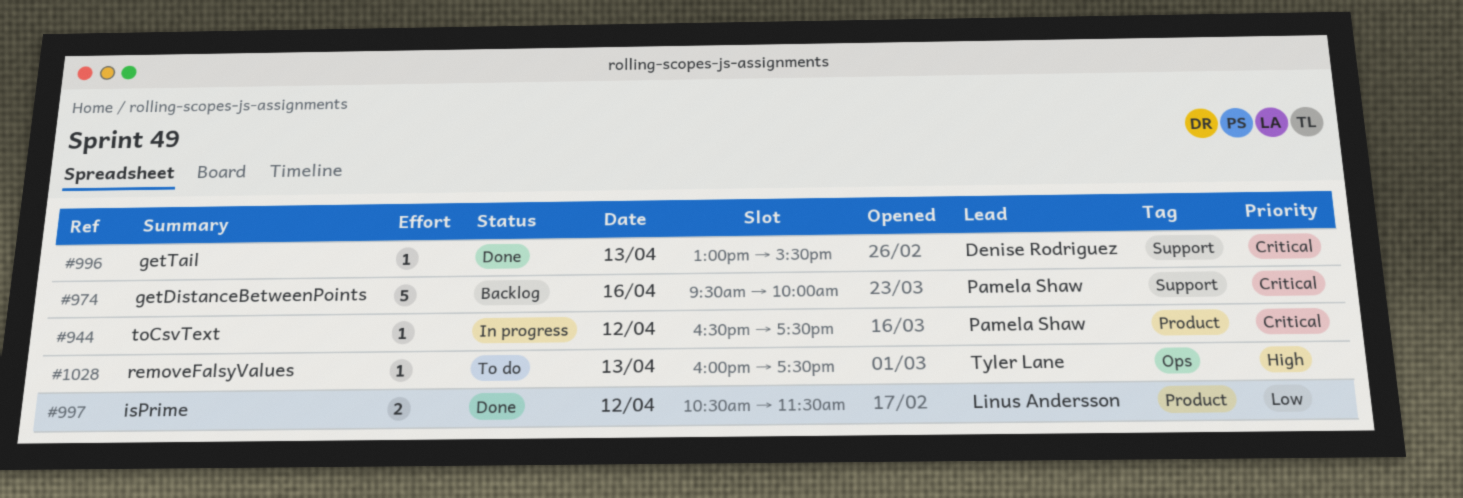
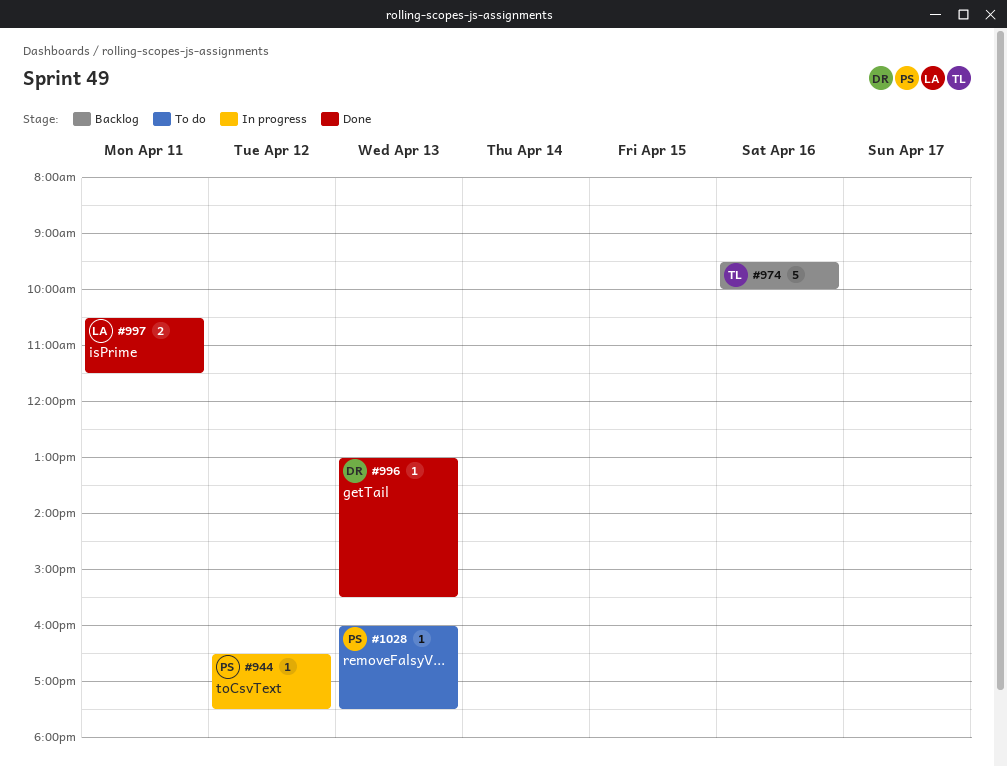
#974, owner: Pamela Shaw -> Tyler Lane
#997, day: Apr 12 -> Apr 11
#1028, owner: Tyler Lane -> Pamela Shaw

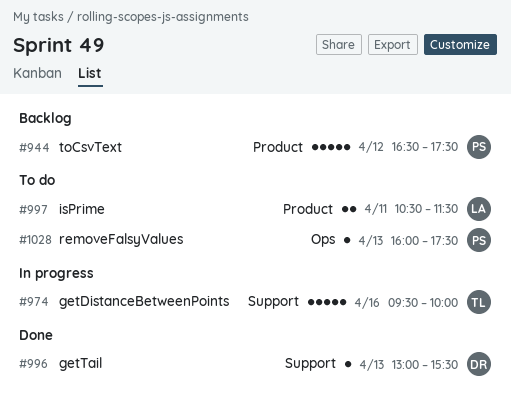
#944, status: In progress -> Backlog
#944, estimate: 1 -> 5
#974, status: Backlog -> In progress
#997, status: Done -> To do

